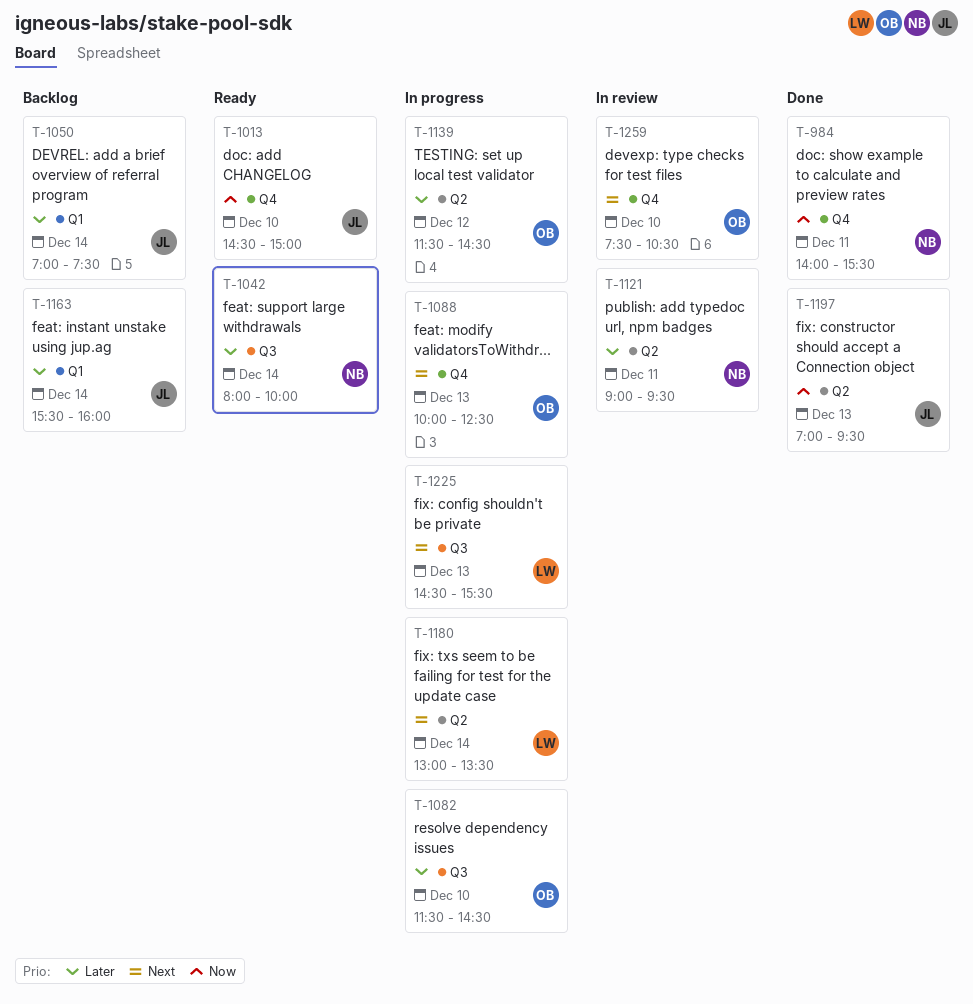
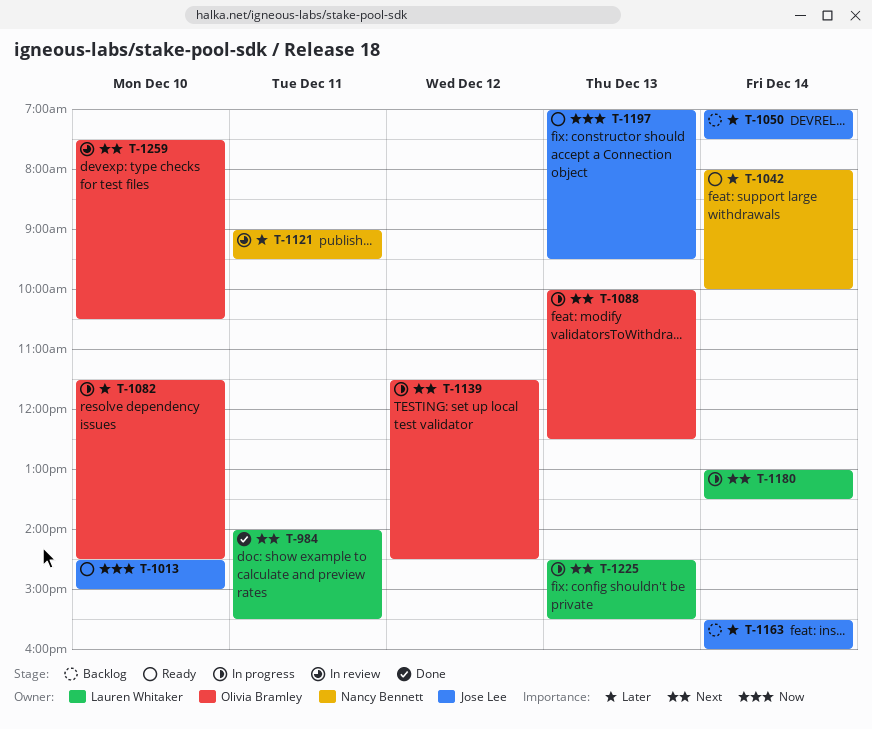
T-984, owner: Nancy Bennett -> Lauren Whitaker
T-984, priority: Now -> Next
T-1139, priority: Later -> Next
T-1197, status: Done -> Ready

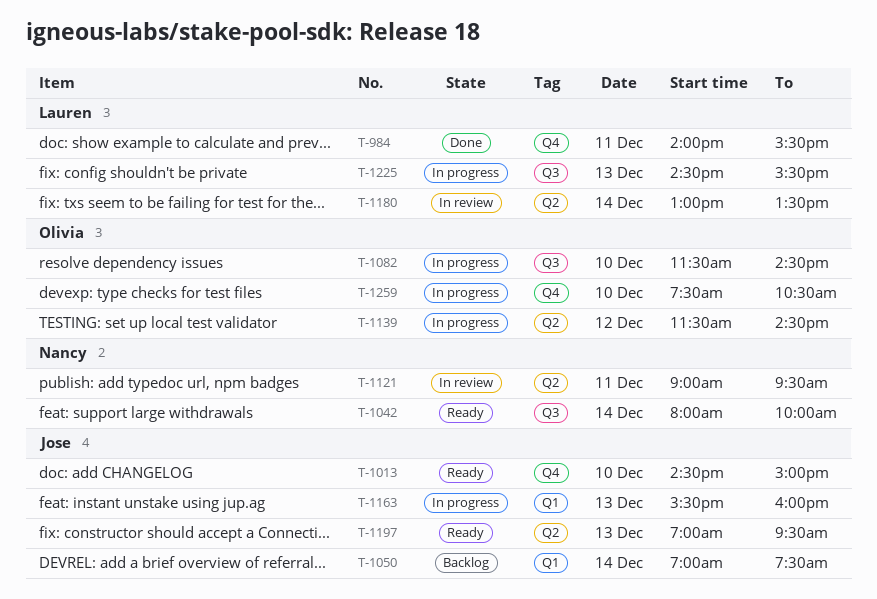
T-1088: present -> none
T-1163, status: Backlog -> In progress
T-1163, day: Dec 14 -> Dec 13
T-1180, status: In progress -> In review
T-1259, status: In review -> In progress

